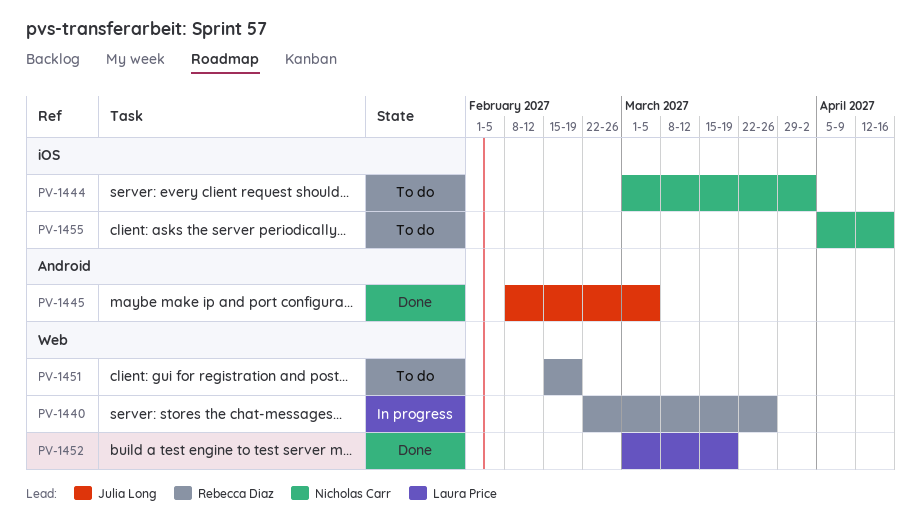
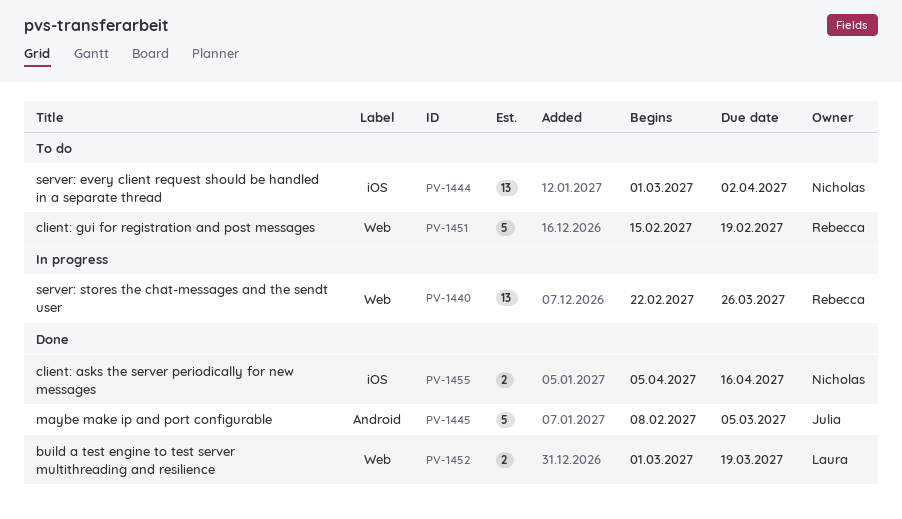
PV-1455, status: To do -> Done

